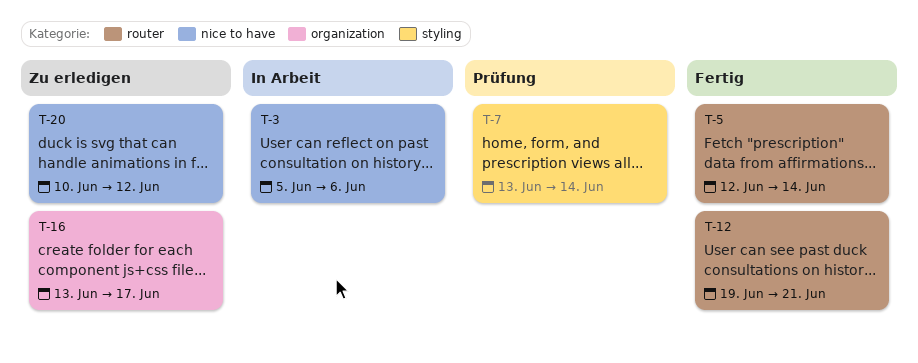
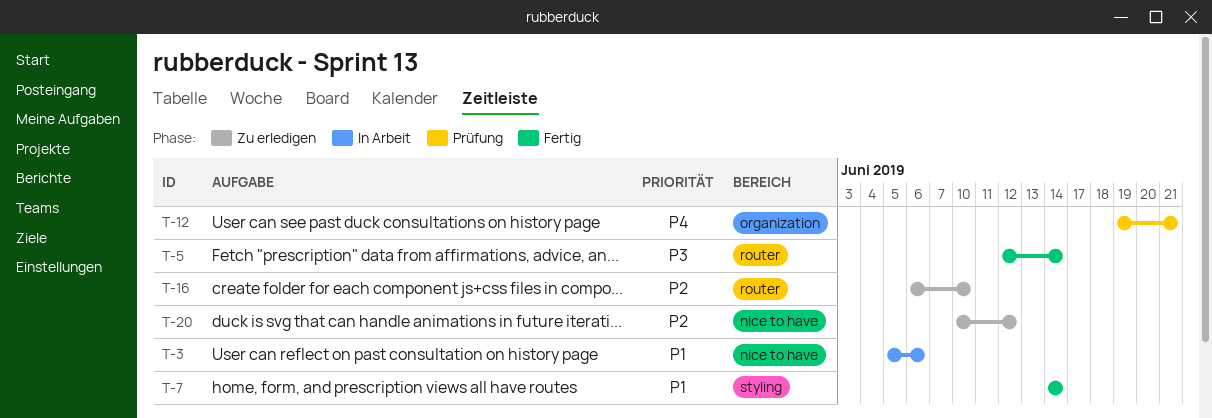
T-7, status: Prüfung -> Fertig
T-7, start: Jun 13 -> Jun 14
T-12, status: Fertig -> Prüfung
T-12, label: router -> organization
T-16, label: organization -> router
T-16, start: Jun 13 -> Jun 6
T-16, due: Jun 17 -> Jun 10

